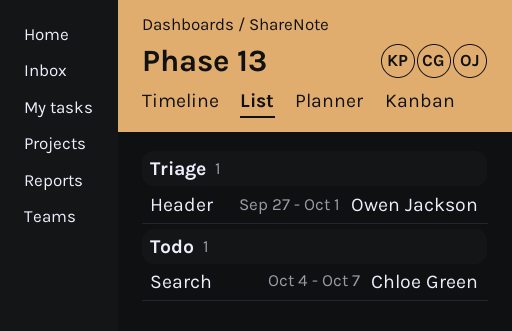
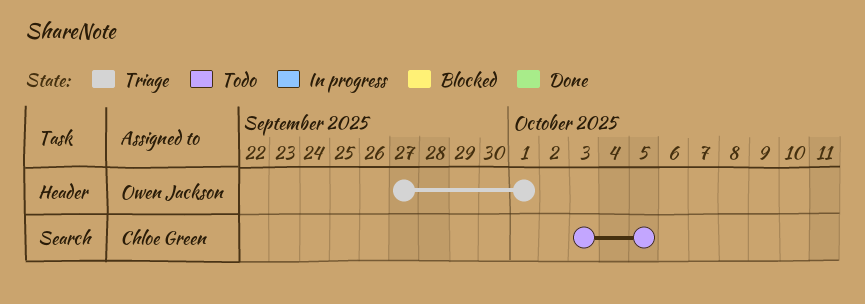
Search, start: Oct 4 -> Oct 3
Search, due: Oct 7 -> Oct 5

